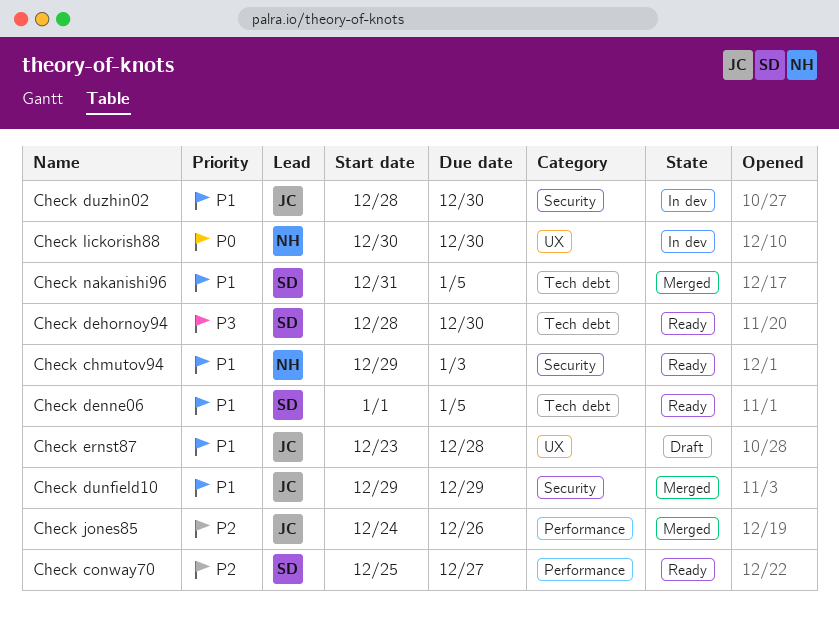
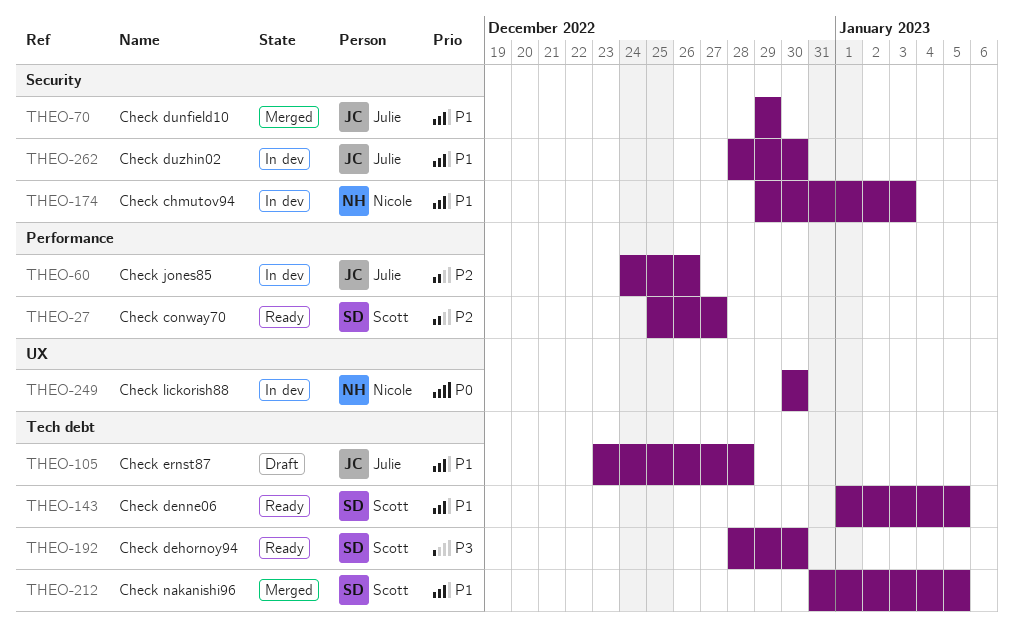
Check chmutov94, status: Ready -> In dev
Check ernst87, label: UX -> Tech debt
Check jones85, status: Merged -> In dev

